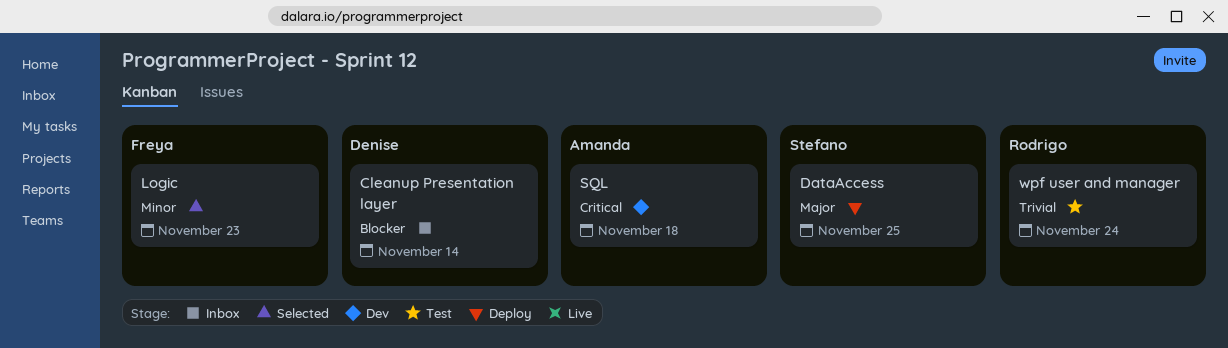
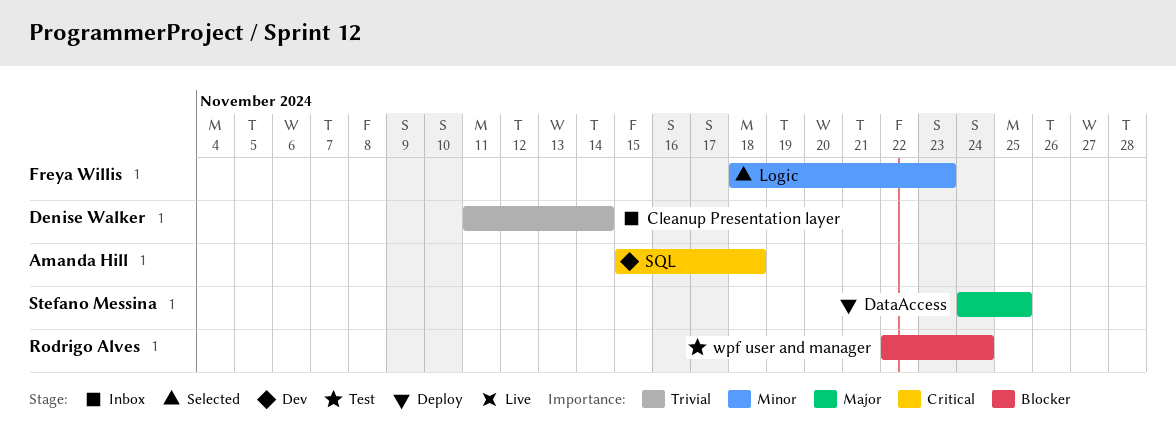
Cleanup Presentation layer, priority: Blocker -> Trivial
wpf user and manager, priority: Trivial -> Blocker

